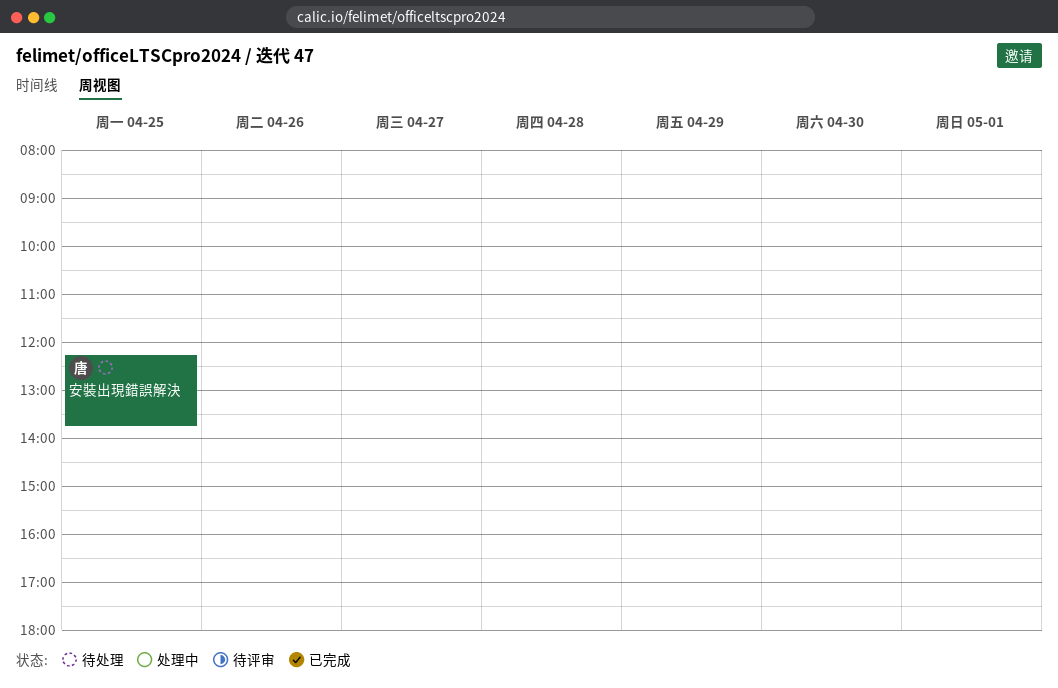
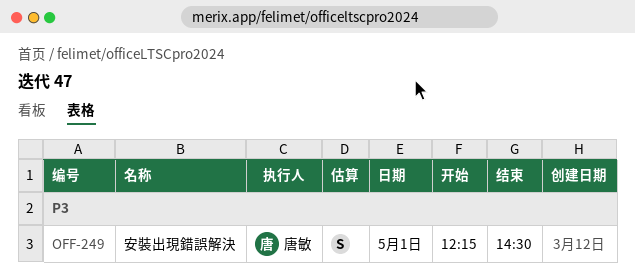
安裝出現錯誤解決, day: Apr 25 -> May 1
安裝出現錯誤解決, ends: 13:45 -> 14:30

